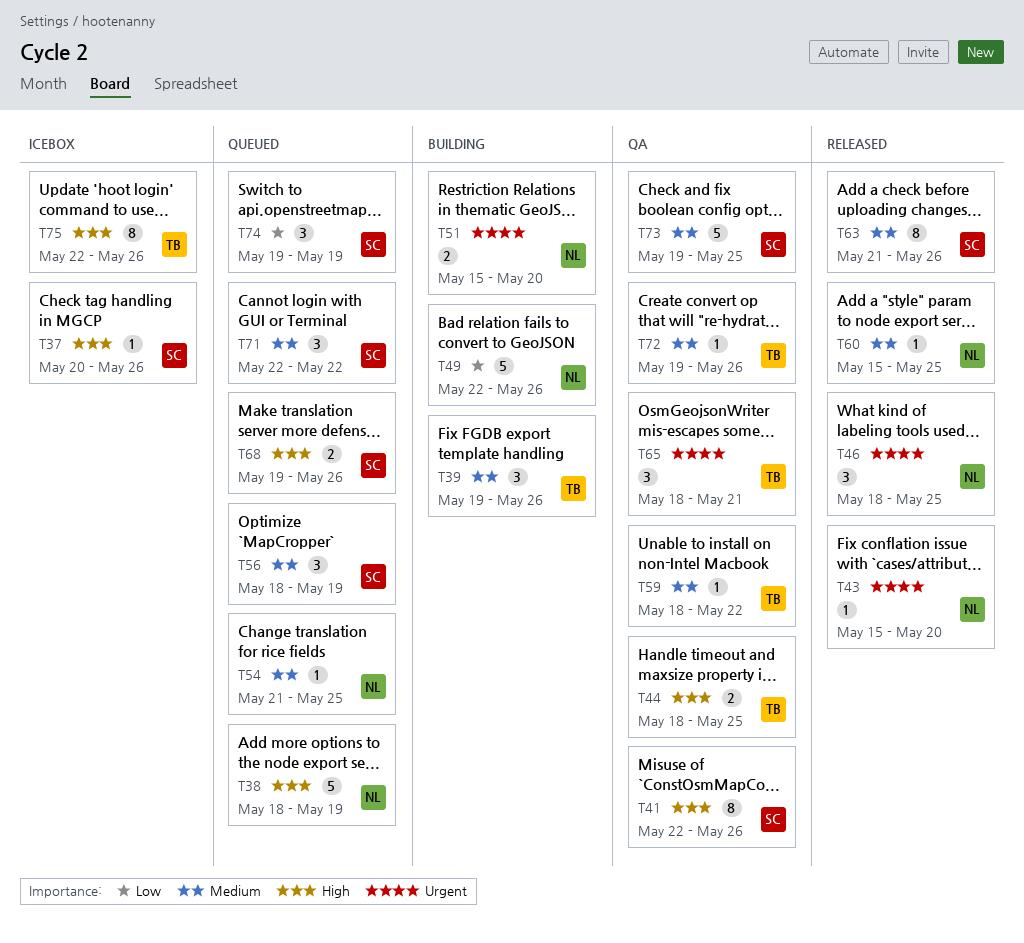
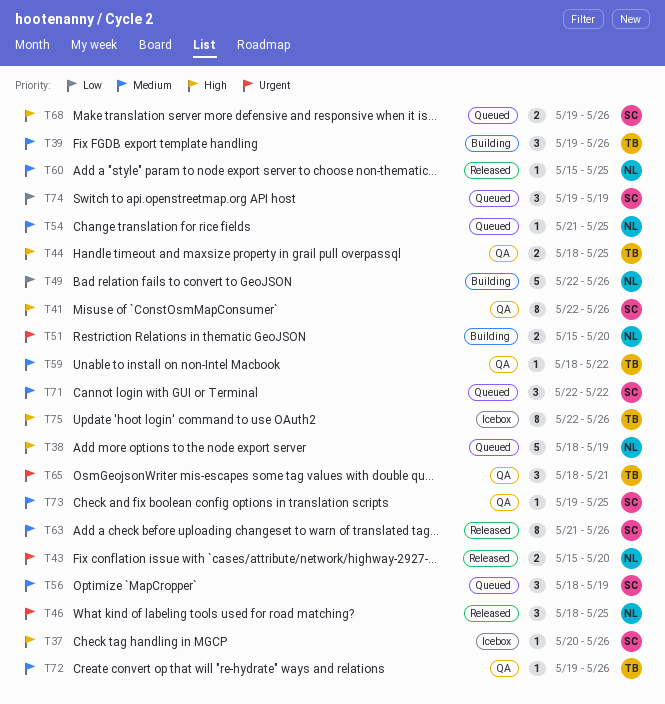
T43, estimate: 1 -> 2
T73, estimate: 5 -> 1

